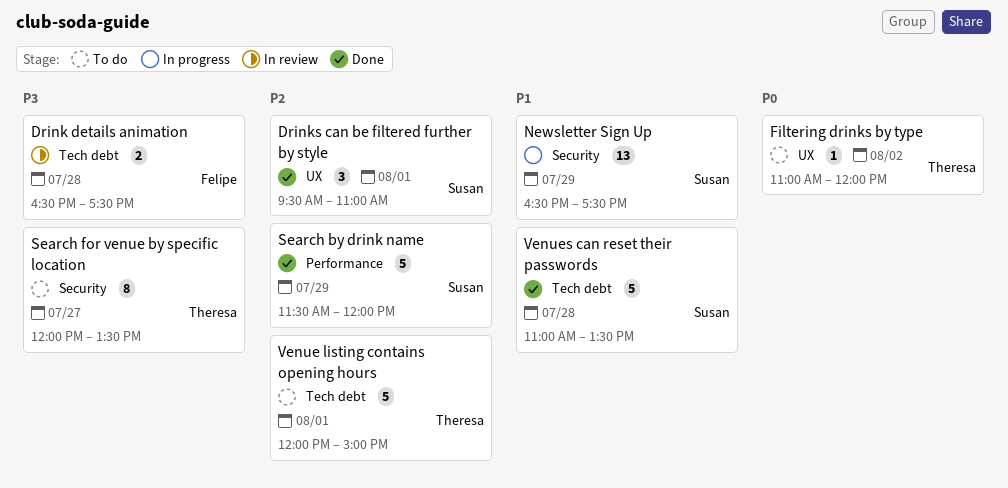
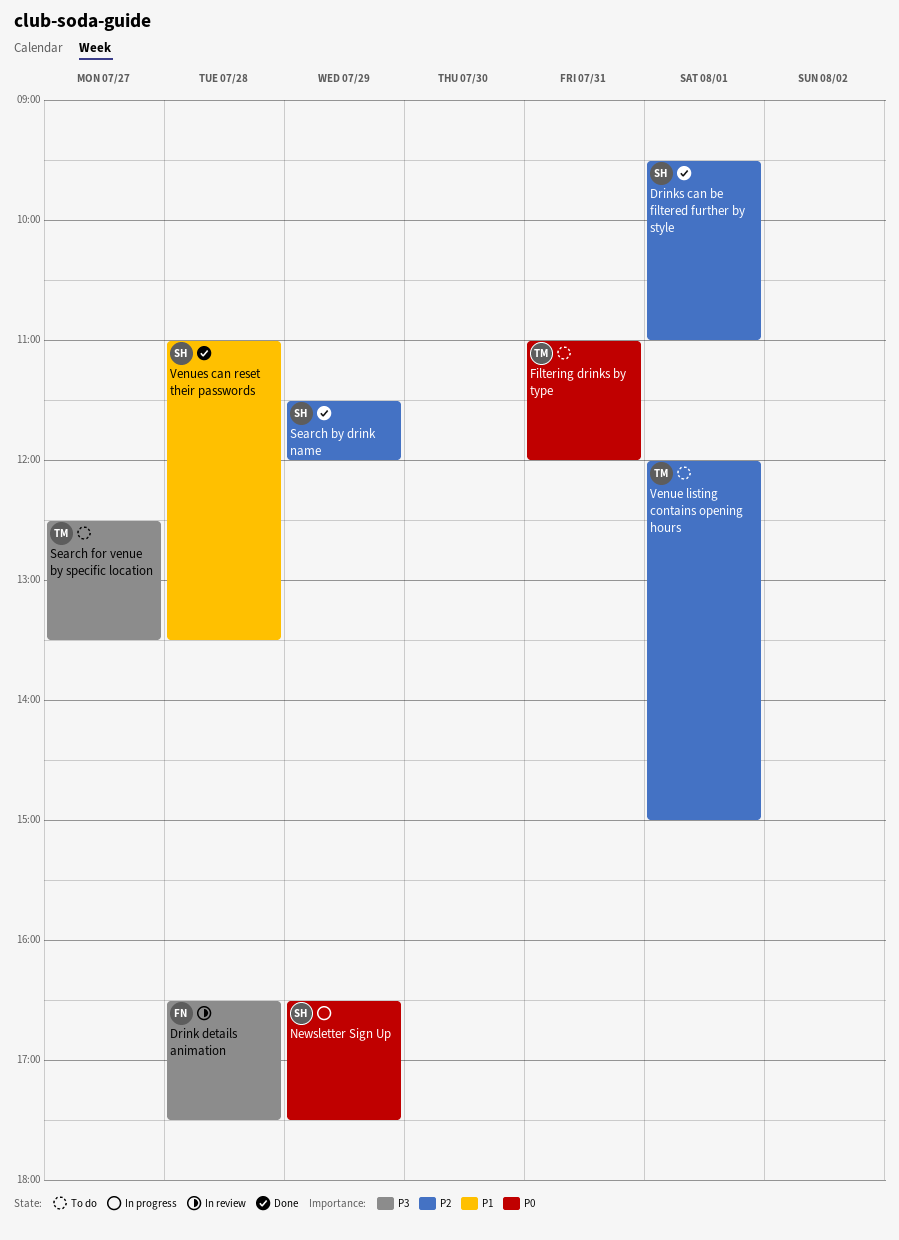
Filtering drinks by type, day: Aug 2 -> Jul 31
Newsletter Sign Up, priority: P1 -> P0
Search for venue by specific location, begins: 12:00 -> 12:30

